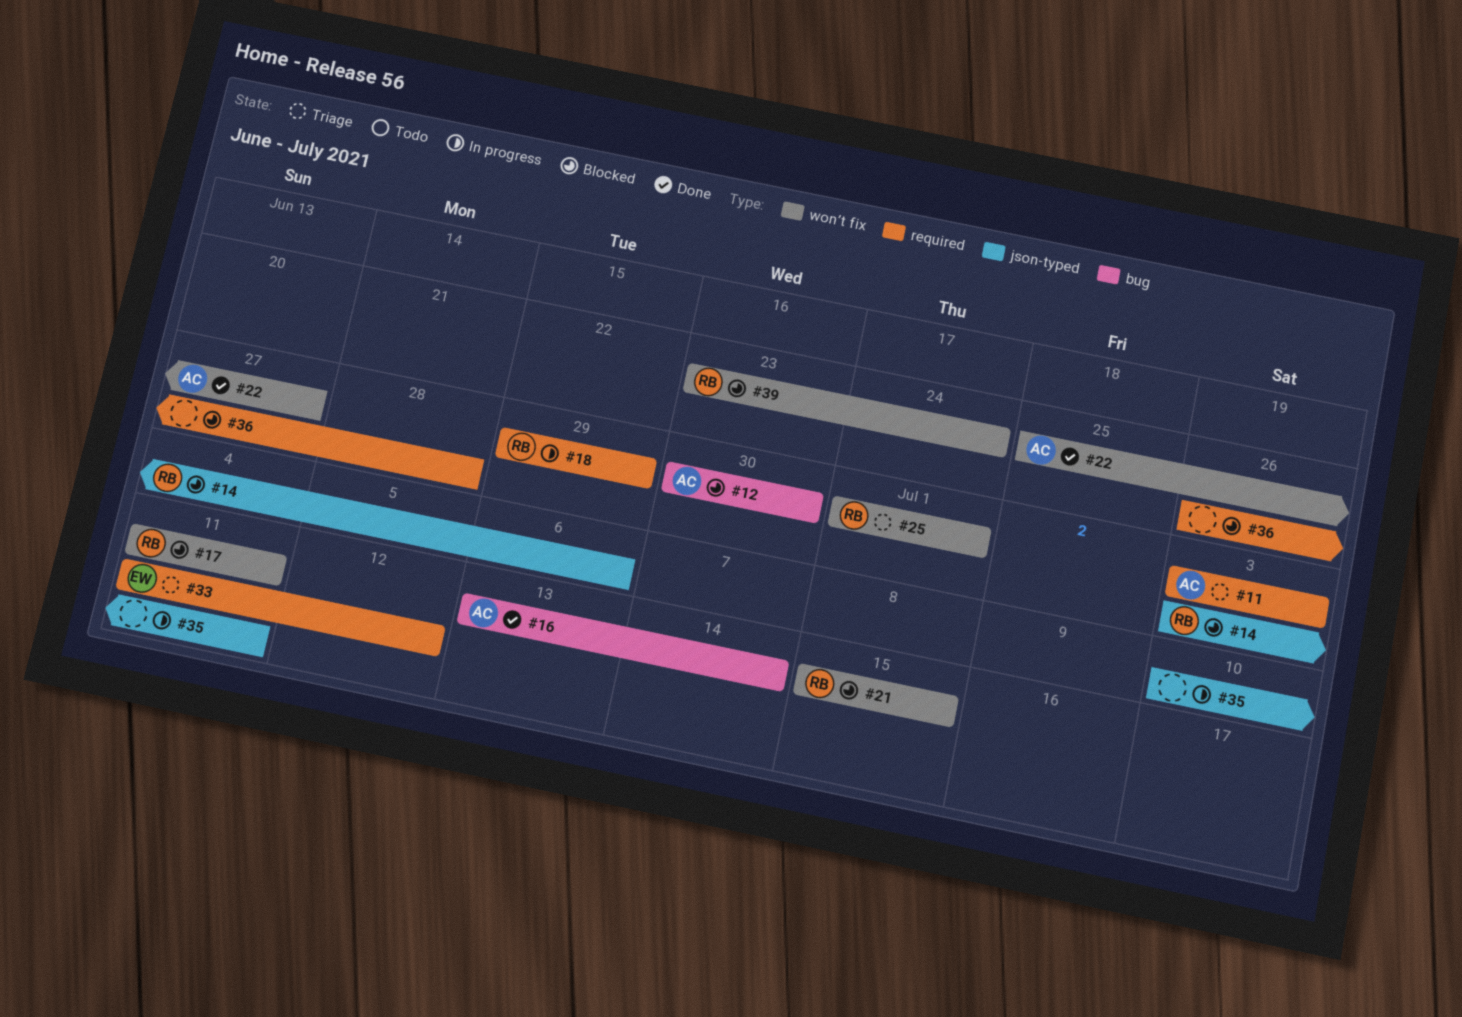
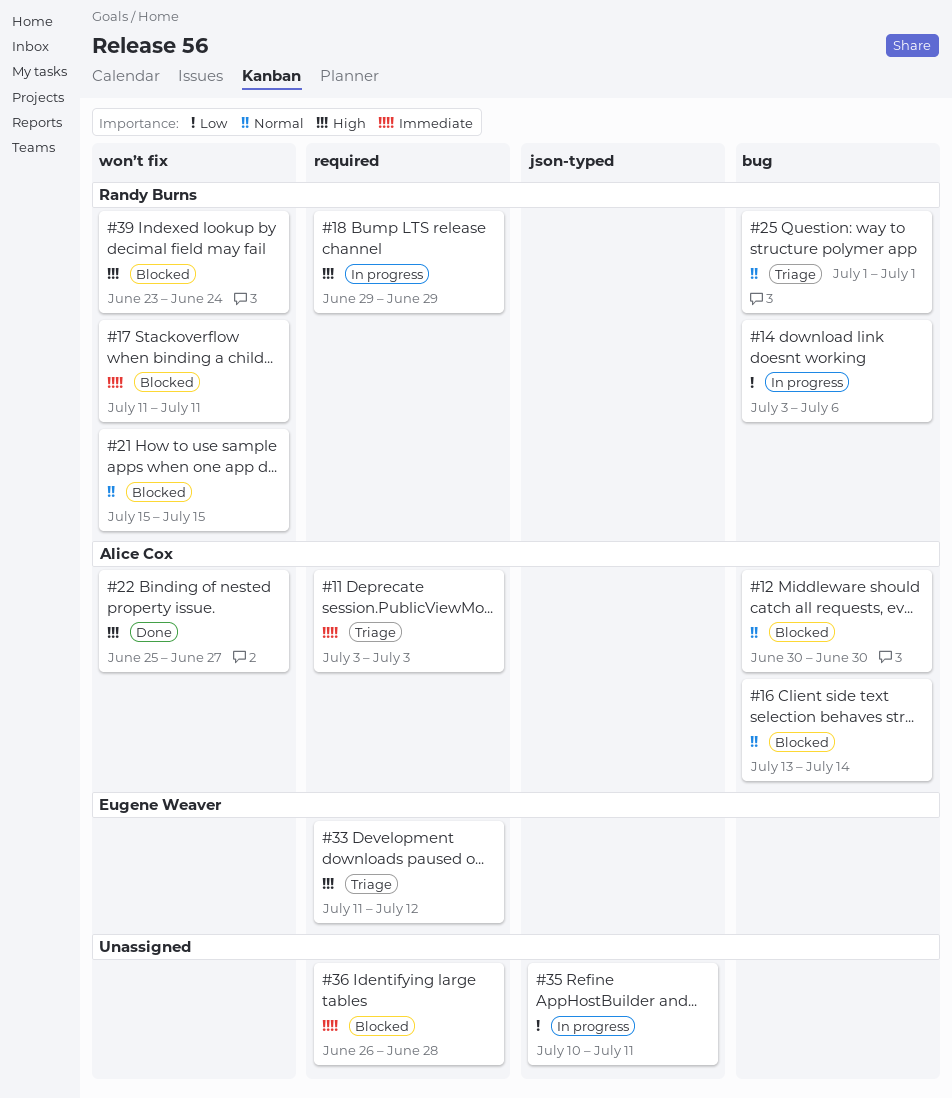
#14, status: Blocked -> In progress
#14, label: json-typed -> bug
#16, status: Done -> Blocked
#25, label: won’t fix -> bug

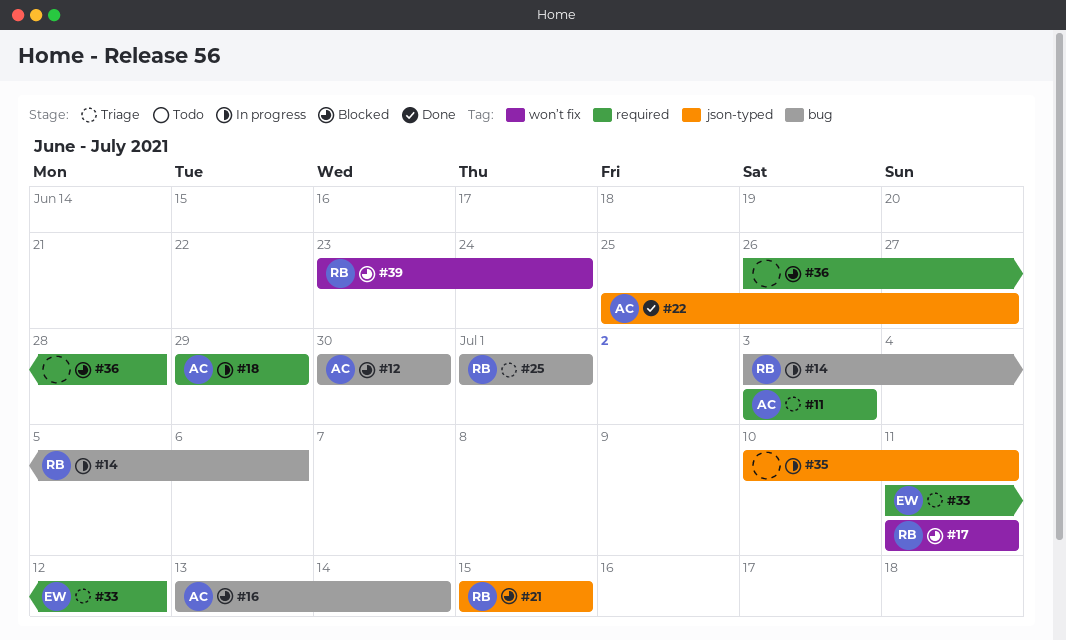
#18, owner: Randy Burns -> Alice Cox
#21, label: won’t fix -> json-typed
#22, label: won’t fix -> json-typed

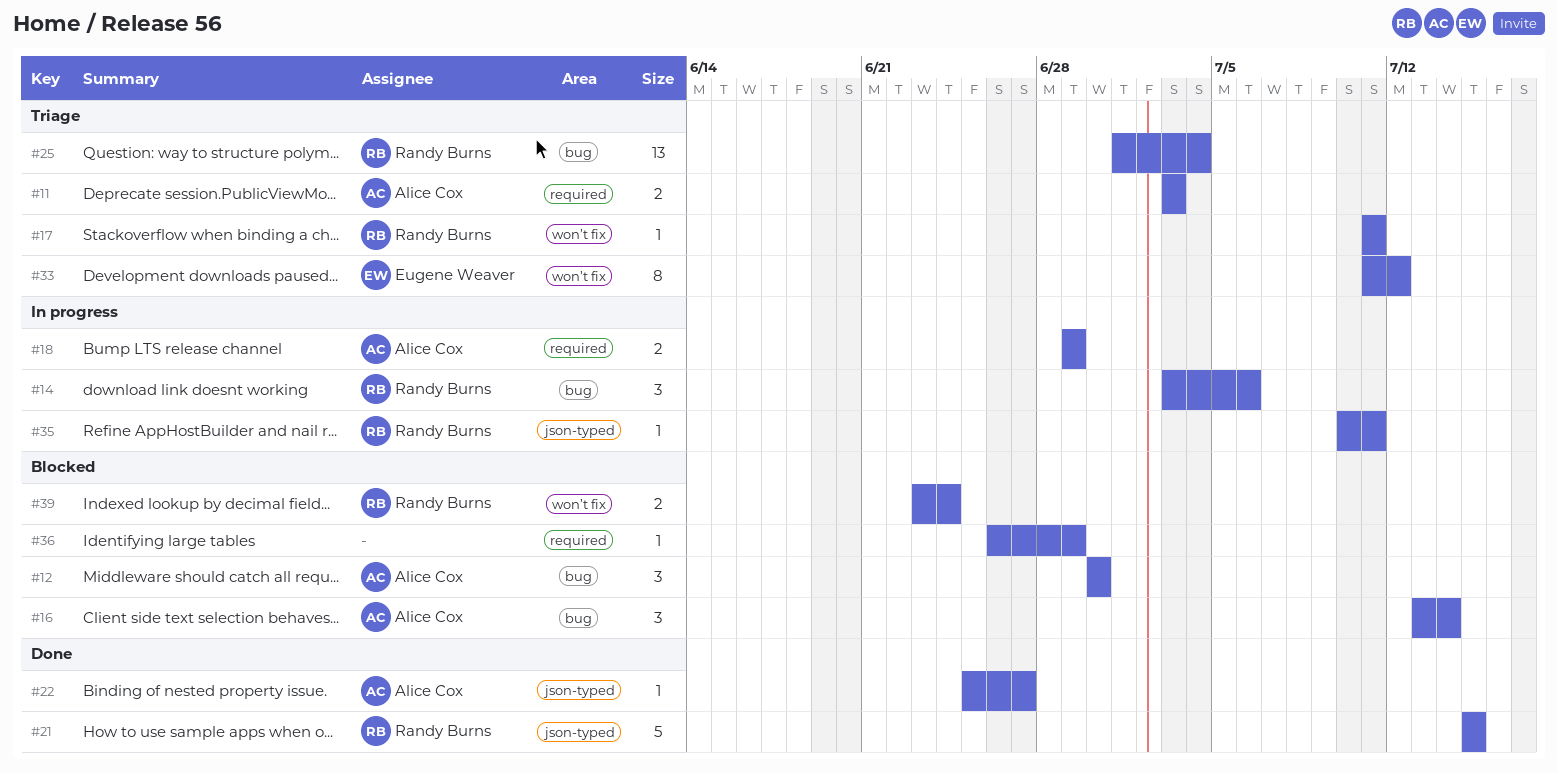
#17, status: Blocked -> Triage
#21, status: Blocked -> Done
#25, due: Jul 1 -> Jul 4
#33, label: required -> won’t fix
#35, owner: none -> Randy Burns
#36, due: Jun 28 -> Jun 29

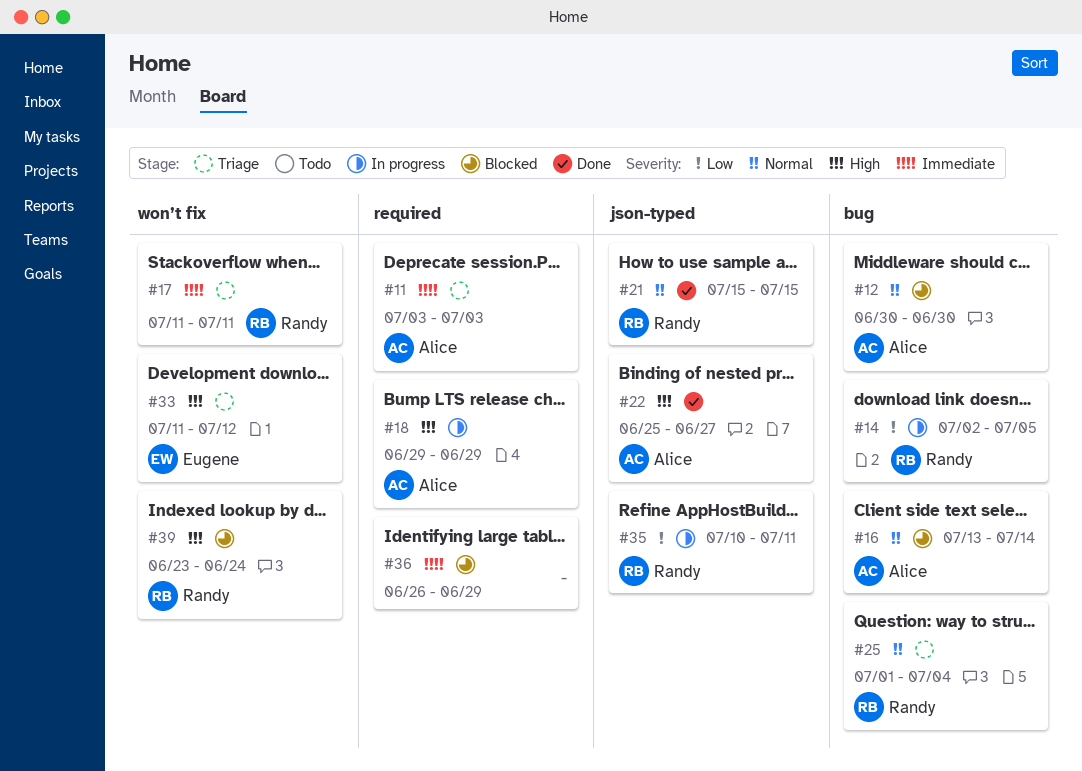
#14, start: Jul 3 -> Jul 2
#14, due: Jul 6 -> Jul 5

